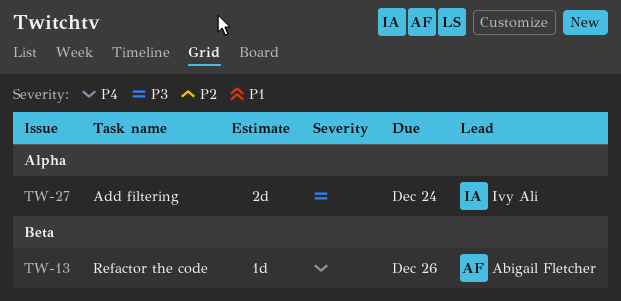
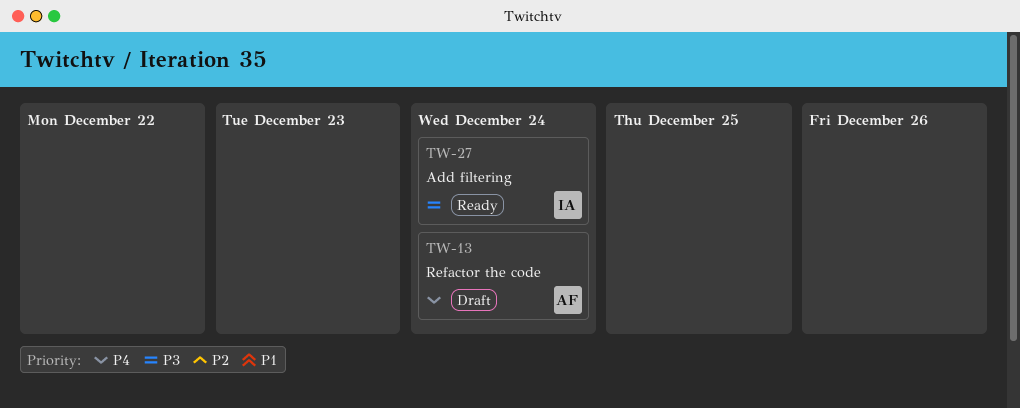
TW-13, due: Dec 26 -> Dec 24

